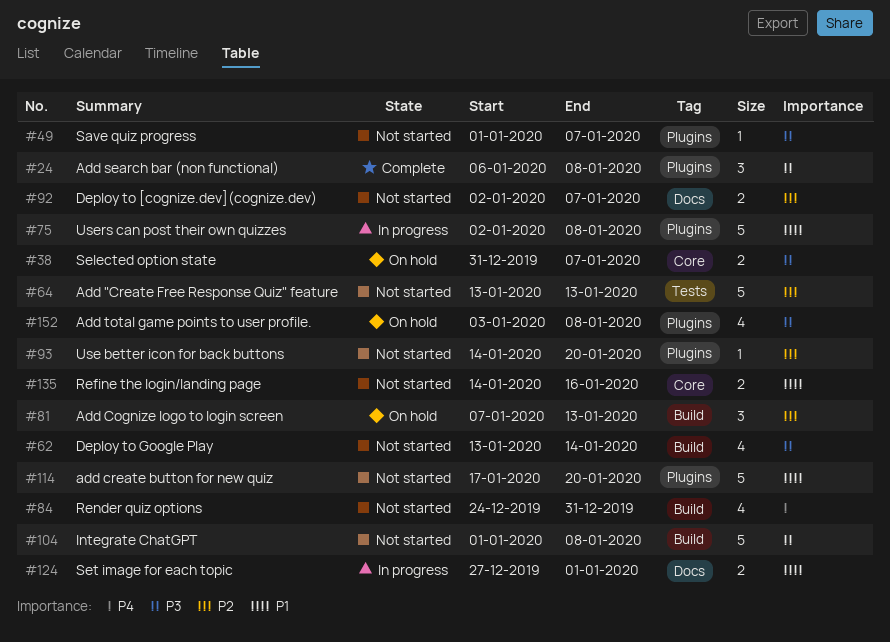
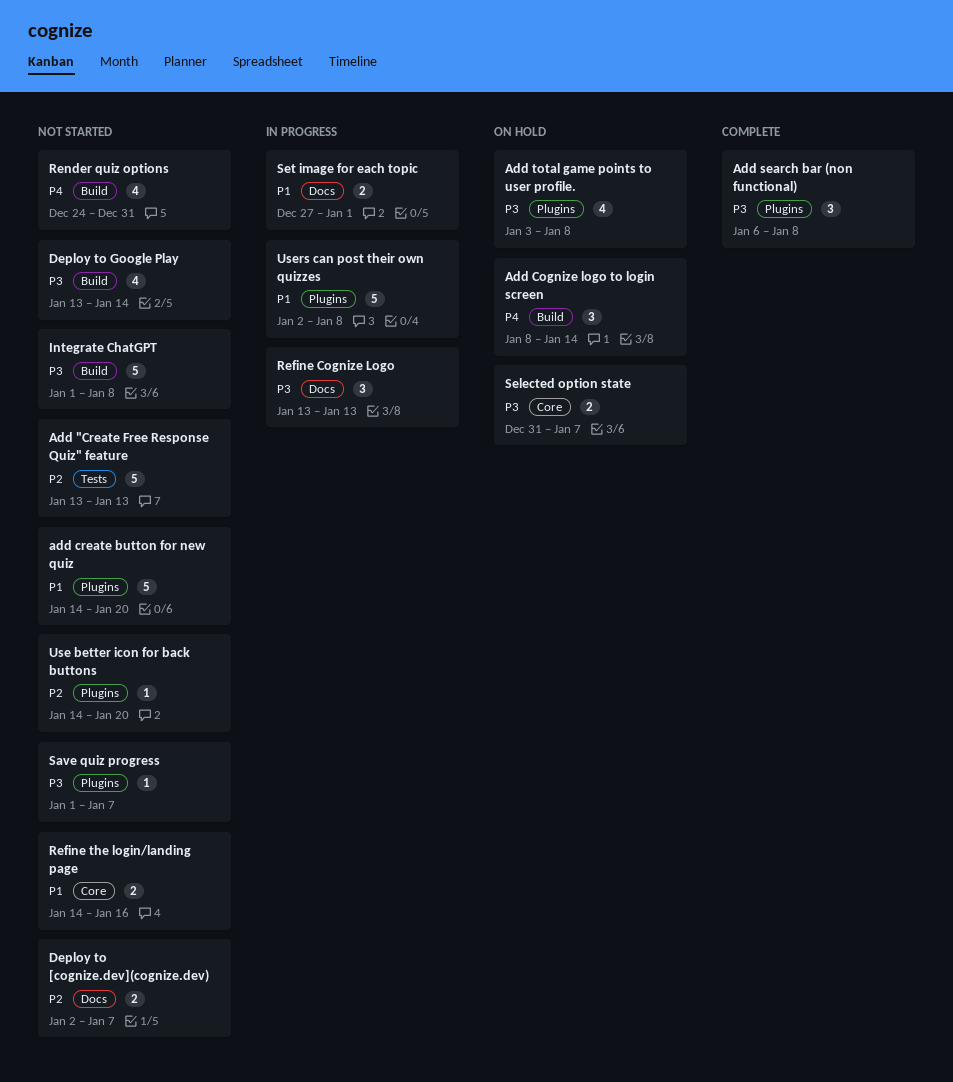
Add Cognize logo to login screen, priority: P2 -> P4
Add Cognize logo to login screen, start: Jan 7 -> Jan 8
Add Cognize logo to login screen, due: Jan 13 -> Jan 14
add create button for new quiz, start: Jan 17 -> Jan 14
Refine Cognize Logo: none -> present

